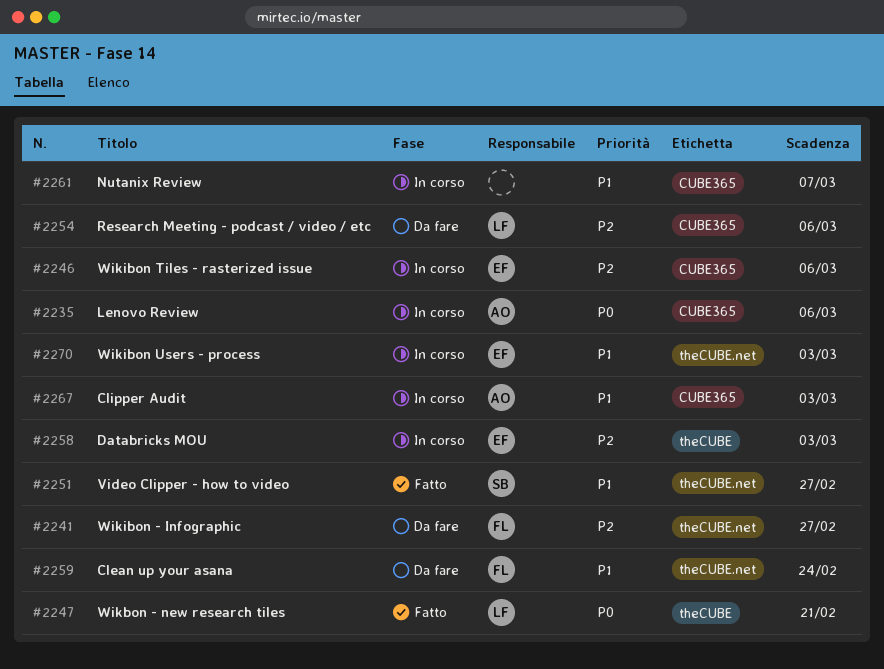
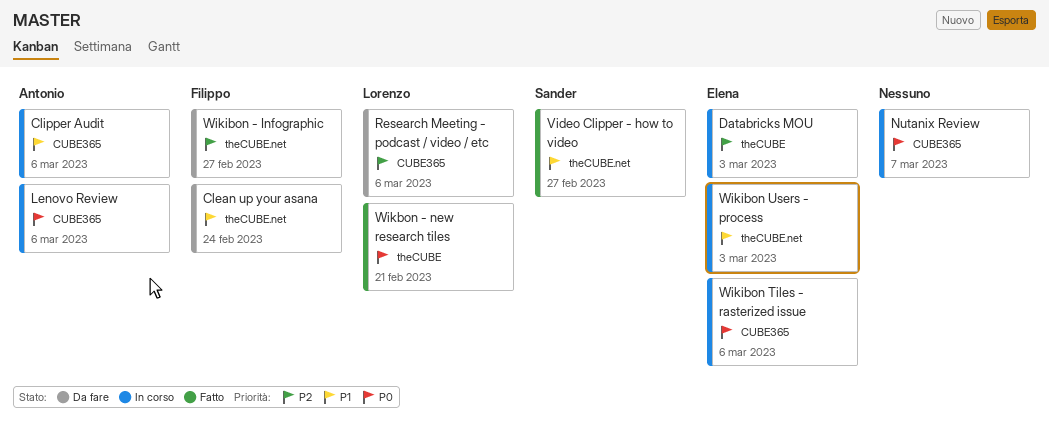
Clipper Audit, due: Mar 3 -> Mar 6
Nutanix Review, priority: P1 -> P0
Wikibon Tiles - rasterized issue, priority: P2 -> P0

